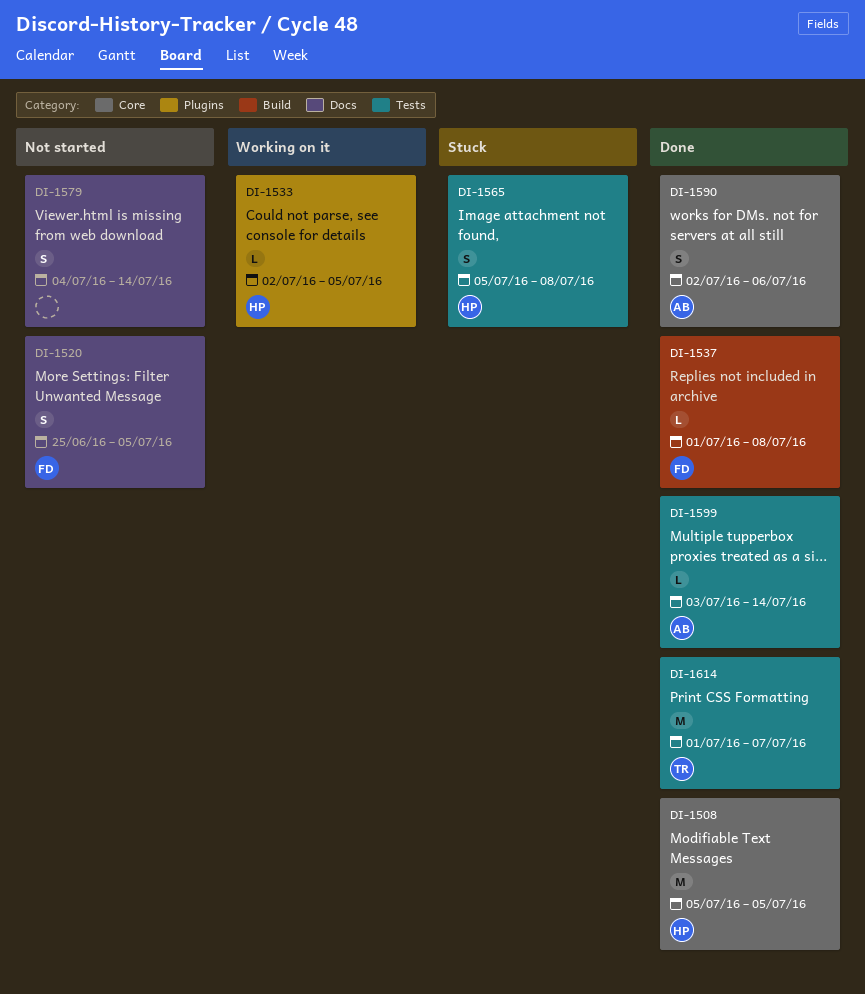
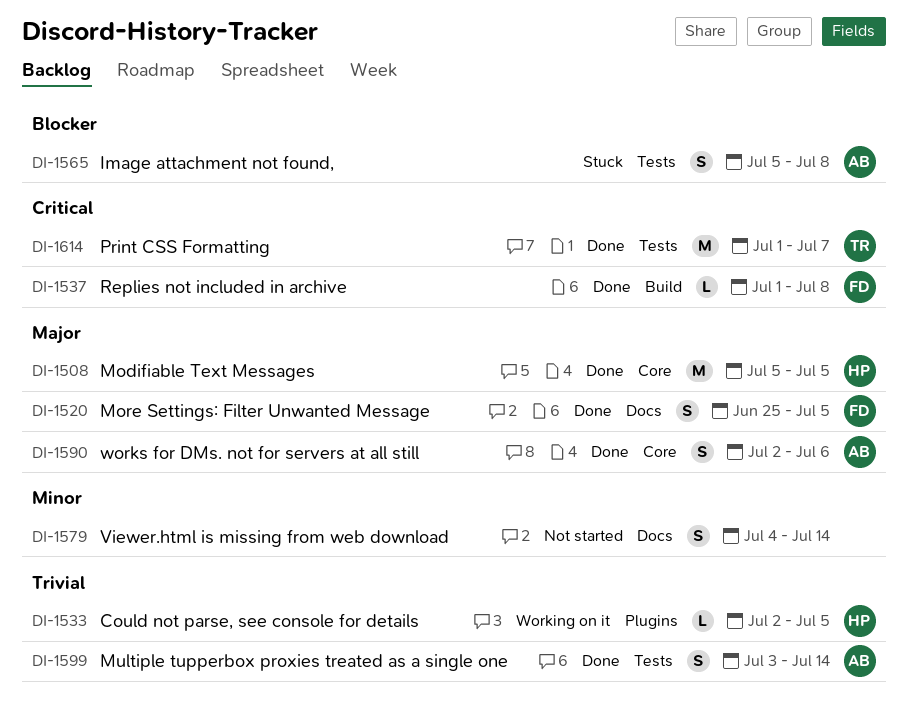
DI-1520, status: Not started -> Done
DI-1565, owner: HP -> AB
DI-1599, estimate: L -> S

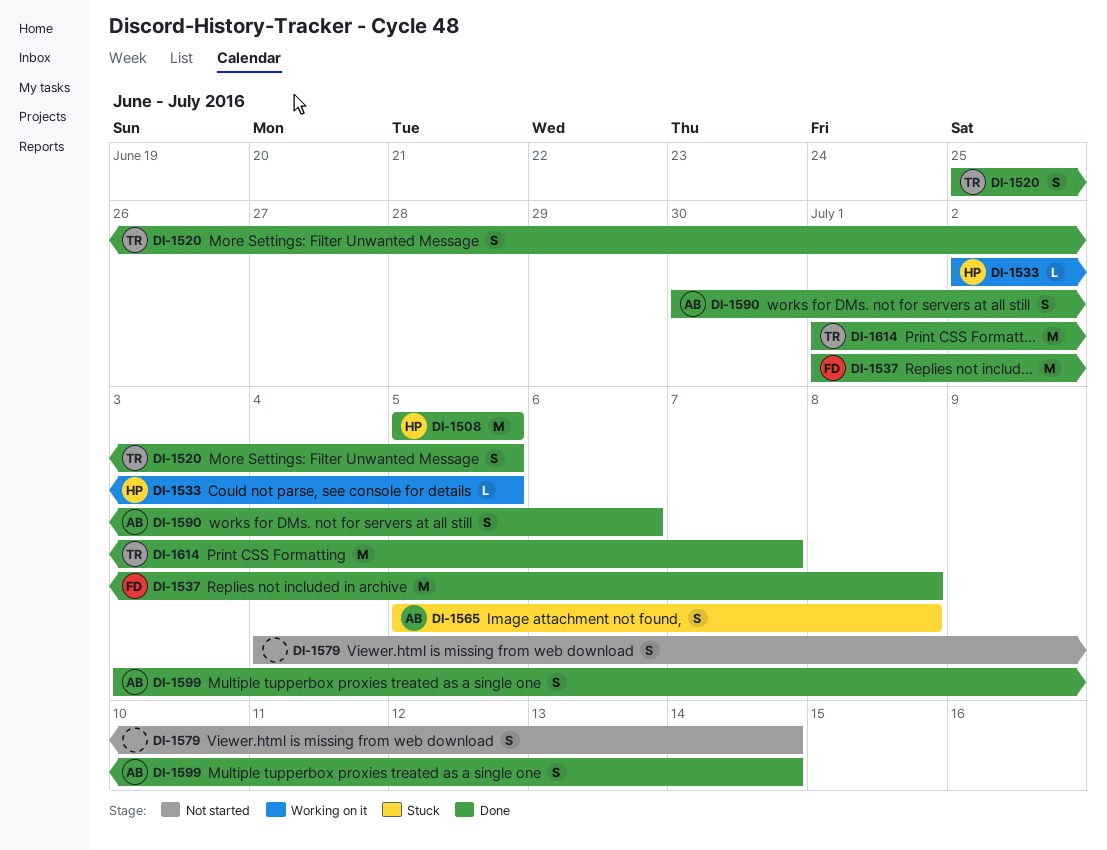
DI-1520, owner: FD -> TR
DI-1537, estimate: L -> M
DI-1590, start: Jul 2 -> Jun 30

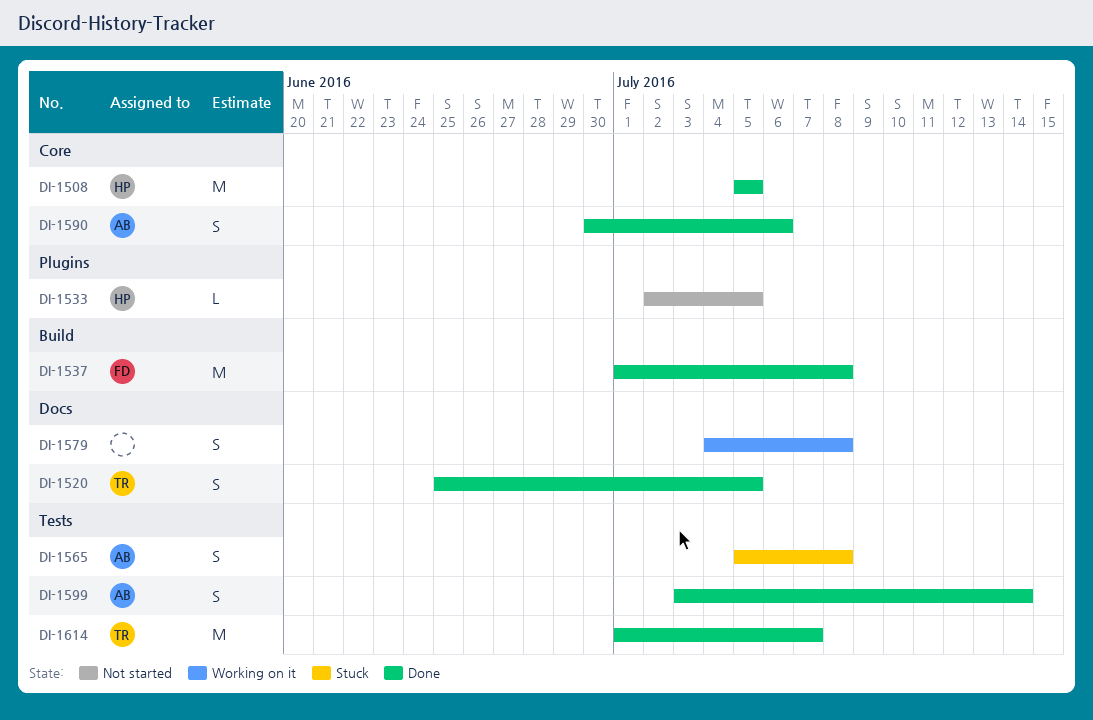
DI-1533, status: Working on it -> Not started
DI-1579, status: Not started -> Working on it
DI-1579, due: Jul 14 -> Jul 8

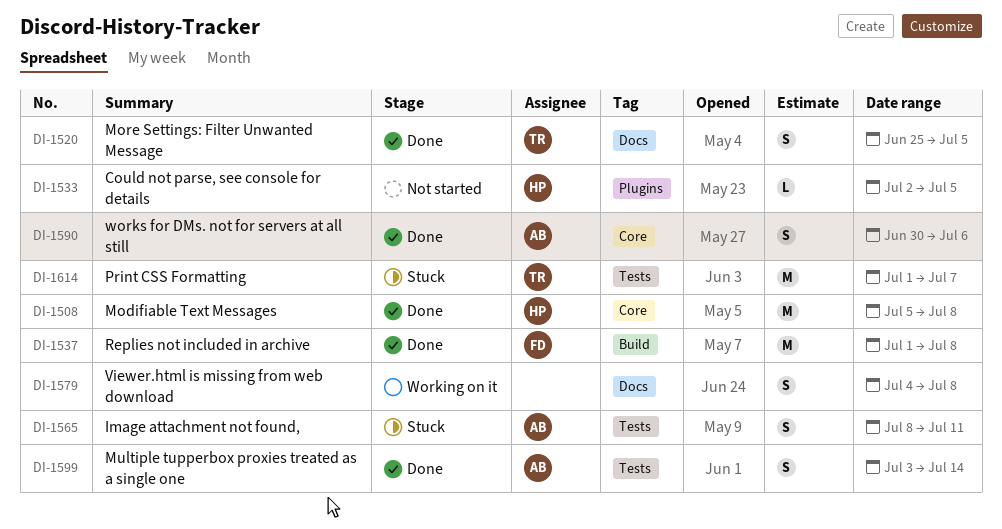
DI-1508, due: Jul 5 -> Jul 8
DI-1565, start: Jul 5 -> Jul 8
DI-1565, due: Jul 8 -> Jul 11
DI-1614, status: Done -> Stuck

